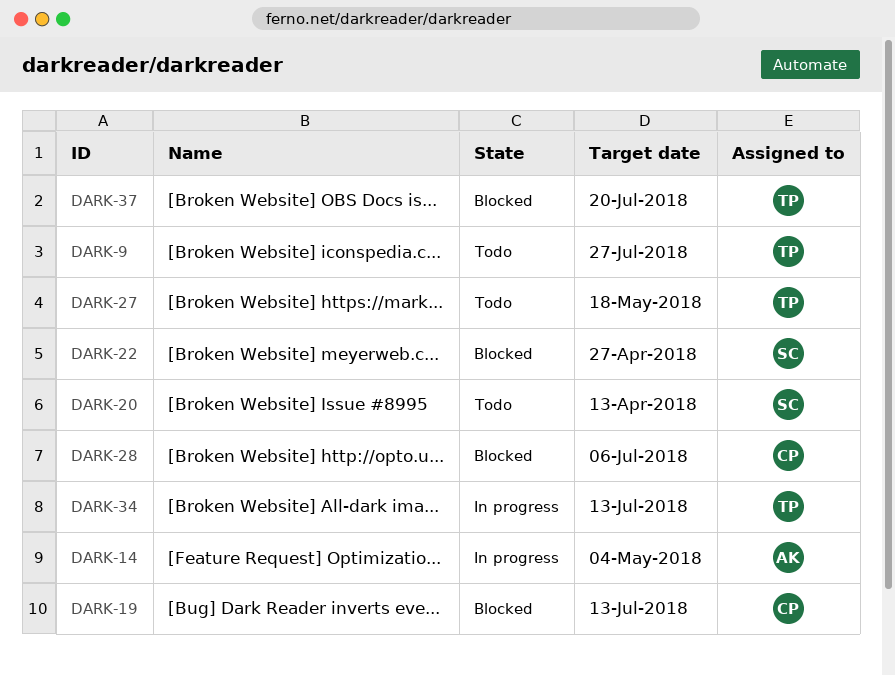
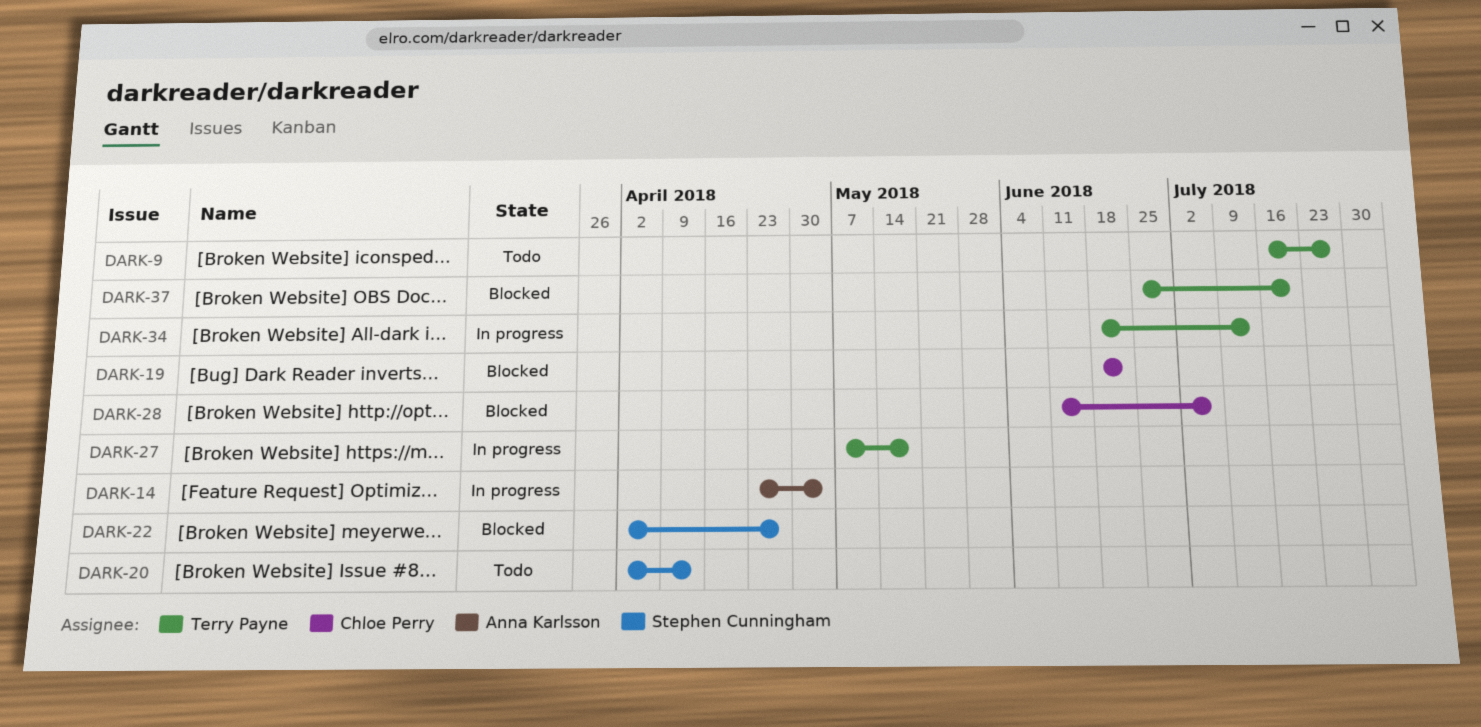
DARK-19, due: Jul 13 -> Jun 22
DARK-27, status: Todo -> In progress

